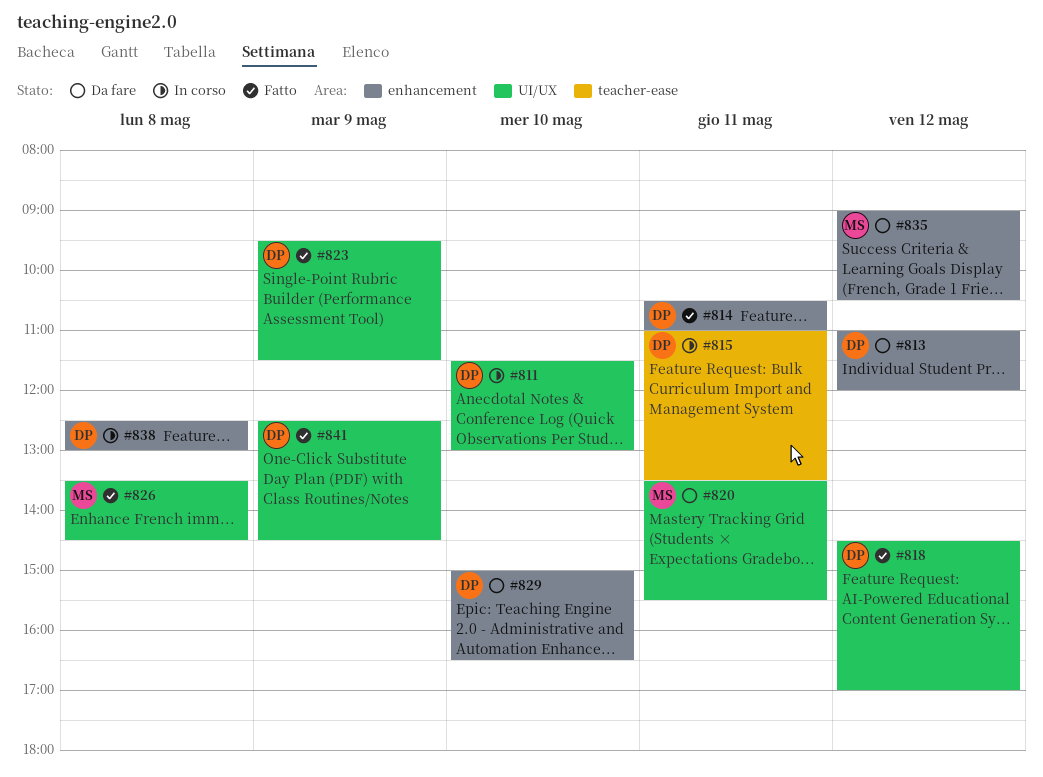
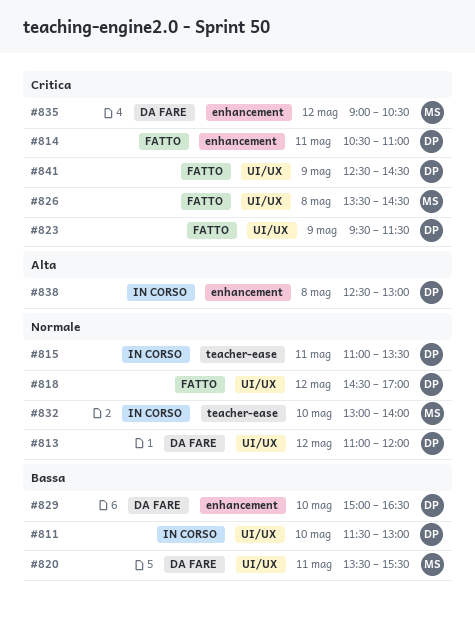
#813, label: enhancement -> UI/UX
#832: none -> present

